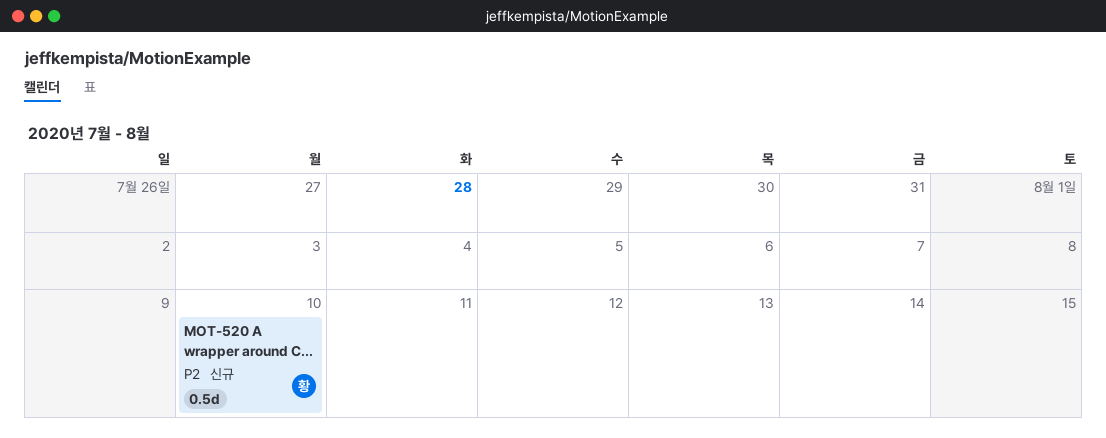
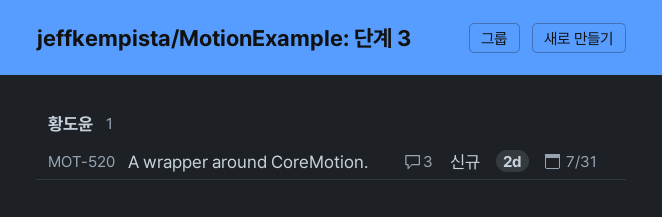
MOT-520, estimate: 0.5d -> 2d
MOT-520, due: Aug 10 -> Jul 31

